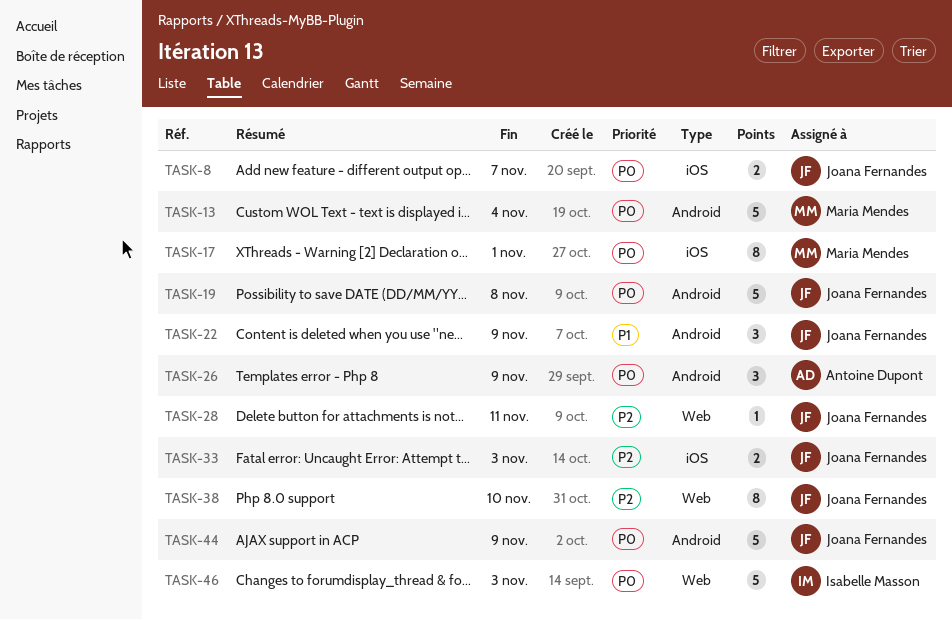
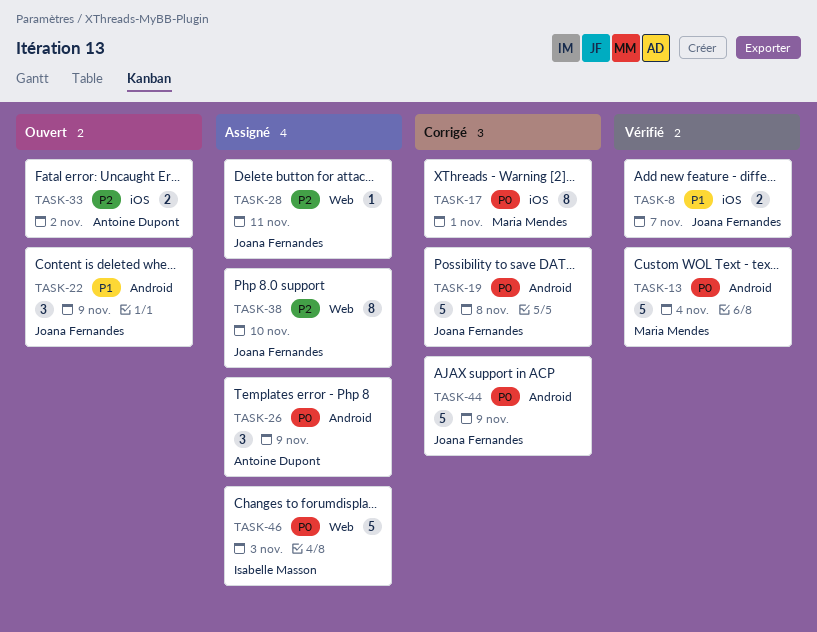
TASK-8, priority: P0 -> P1
TASK-33, owner: Joana Fernandes -> Antoine Dupont
TASK-33, due: Nov 3 -> Nov 2

